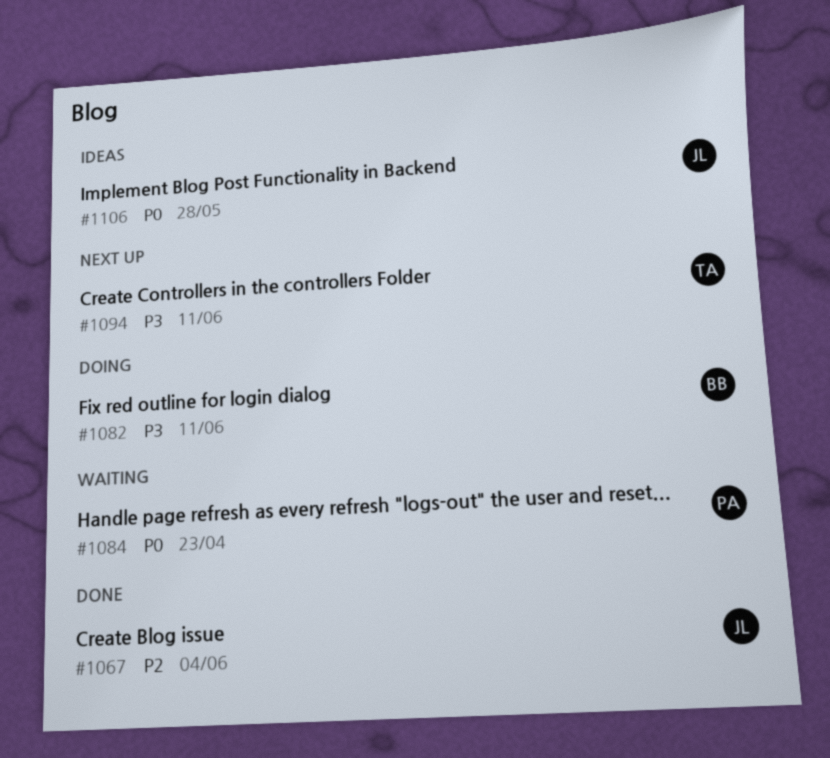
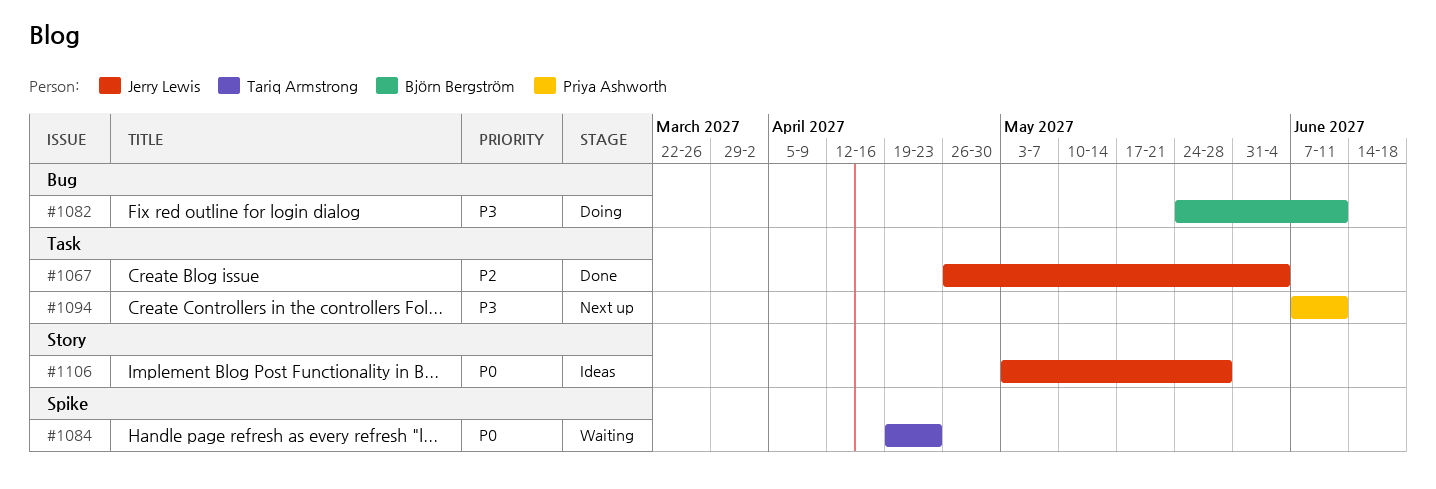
#1084, owner: Priya Ashworth -> Tariq Armstrong
#1094, owner: Tariq Armstrong -> Priya Ashworth

